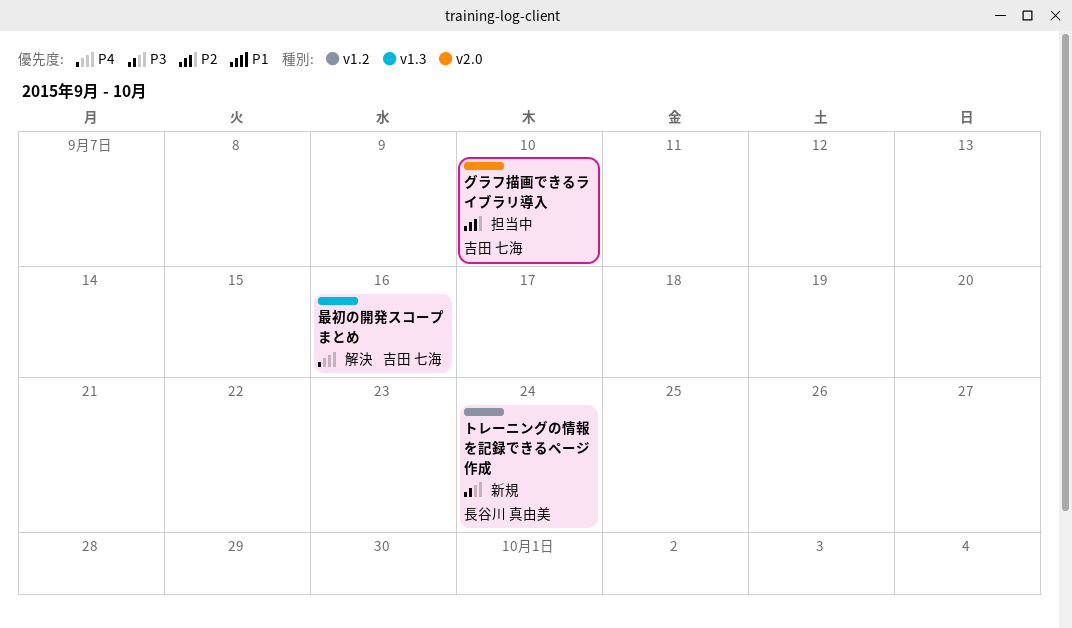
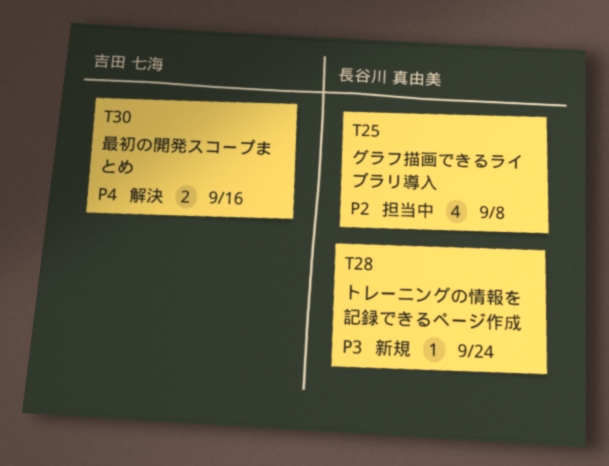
グラフ描画できるライブラリ導入, owner: 吉田 七海 -> 長谷川 真由美
グラフ描画できるライブラリ導入, due: Sep 10 -> Sep 8

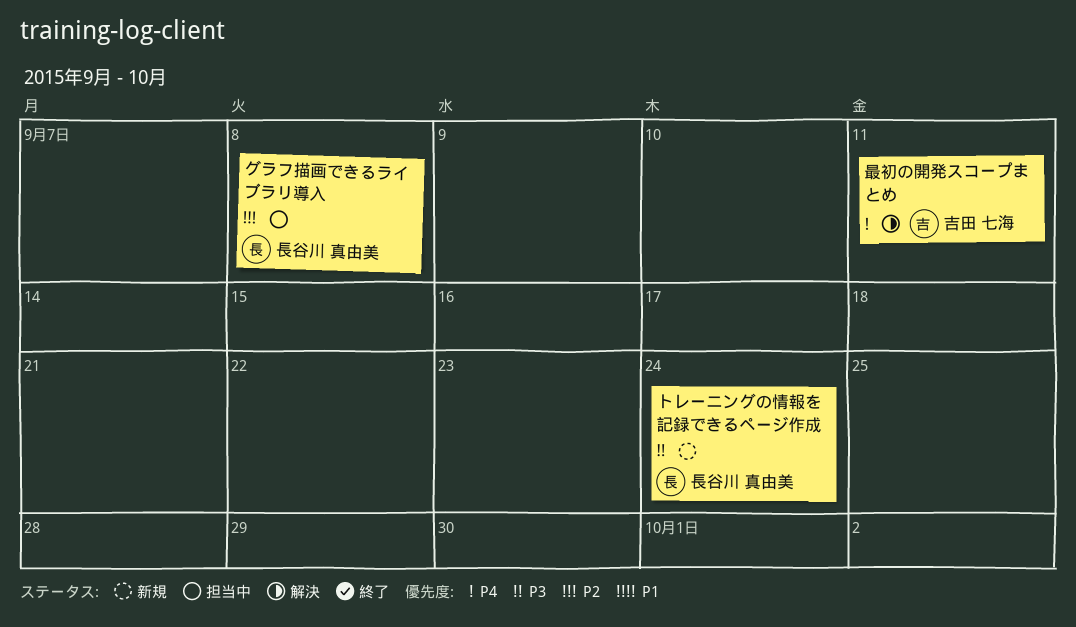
最初の開発スコープまとめ, due: Sep 16 -> Sep 11

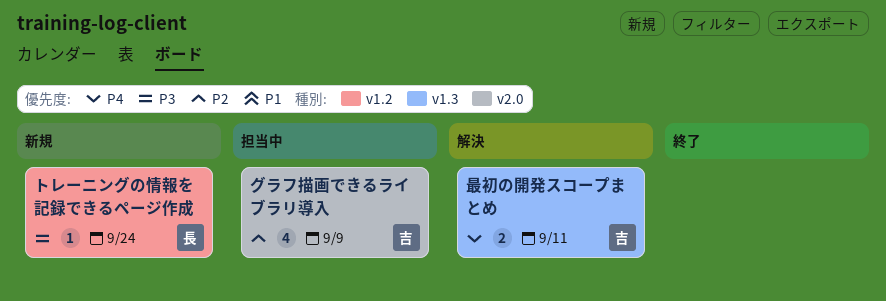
グラフ描画できるライブラリ導入, owner: 長谷川 真由美 -> 吉田 七海
グラフ描画できるライブラリ導入, due: Sep 8 -> Sep 9

